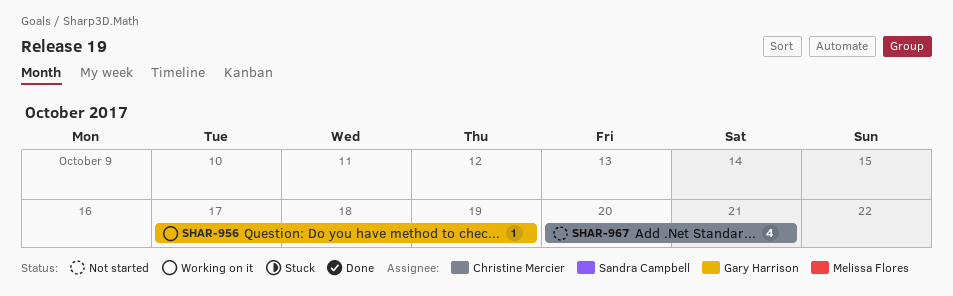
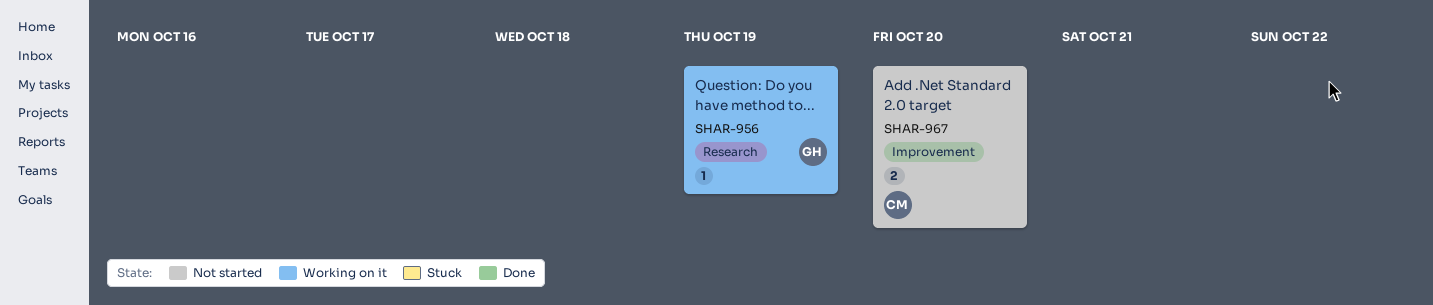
SHAR-967, estimate: 4 -> 2
SHAR-967, due: Oct 21 -> Oct 20

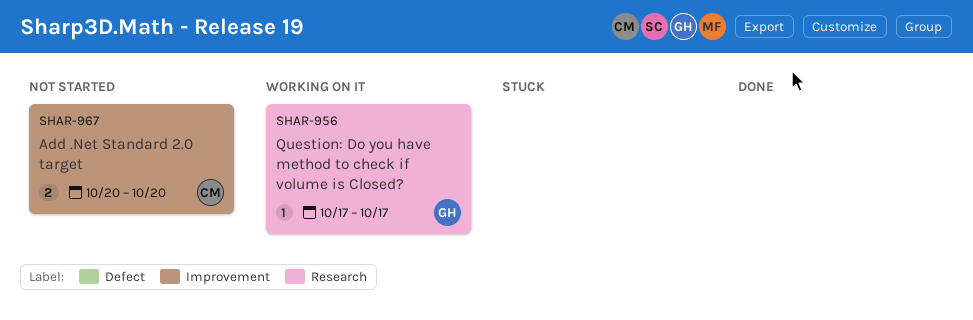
SHAR-956, due: Oct 19 -> Oct 17

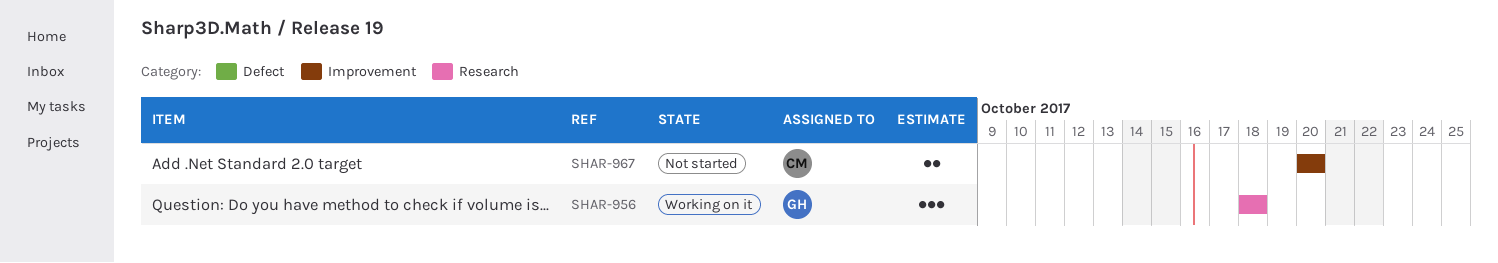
SHAR-956, estimate: 1 -> 3
SHAR-956, start: Oct 17 -> Oct 18
SHAR-956, due: Oct 17 -> Oct 18

